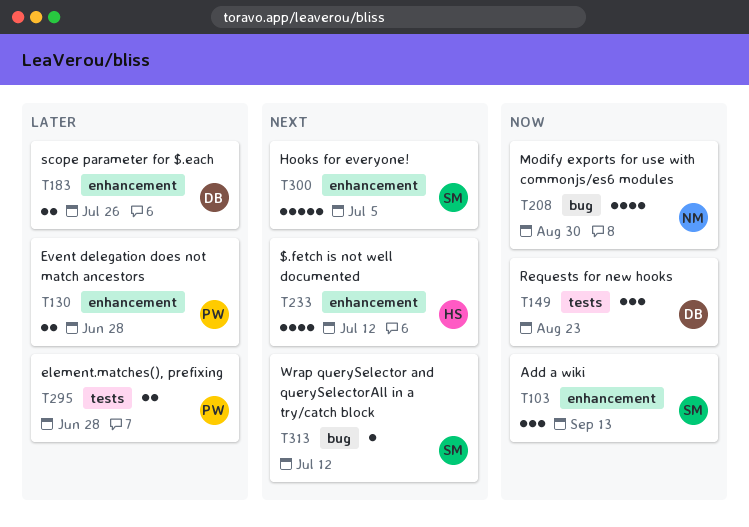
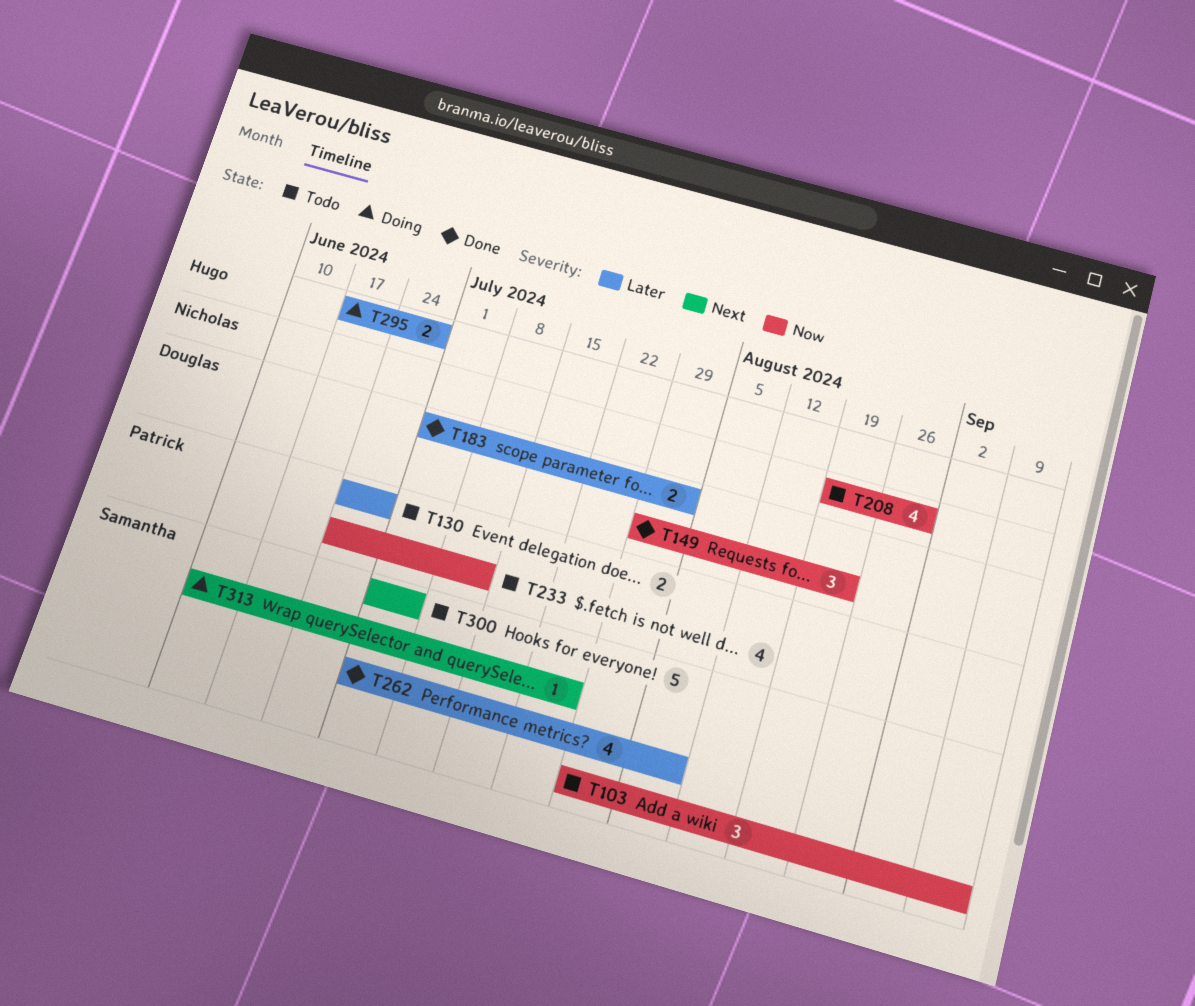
T183, due: Jul 26 -> Aug 2
T233, owner: Hugo -> Patrick
T233, priority: Next -> Now
T262: none -> present
T295, owner: Patrick -> Hugo
T313, due: Jul 12 -> Jul 26

